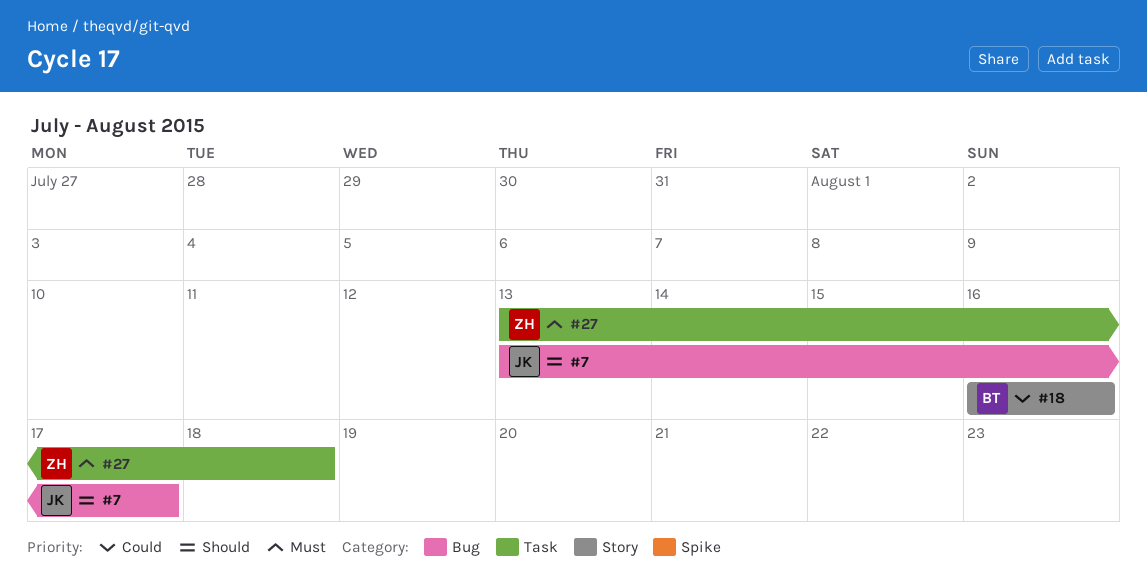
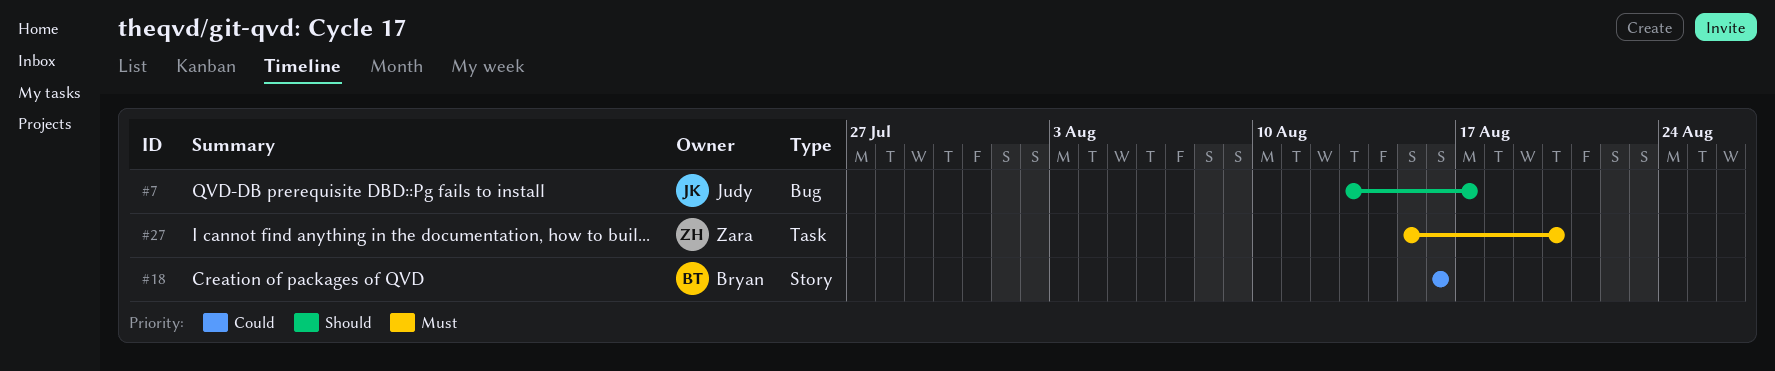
#27, start: Aug 13 -> Aug 15
#27, due: Aug 18 -> Aug 20

